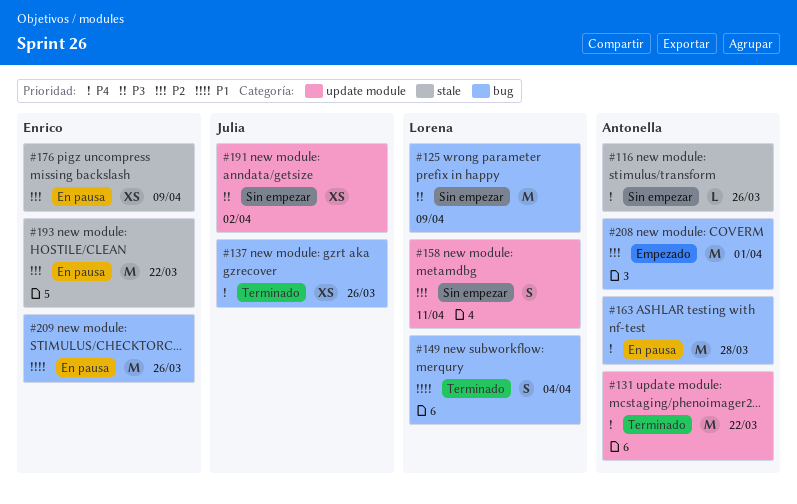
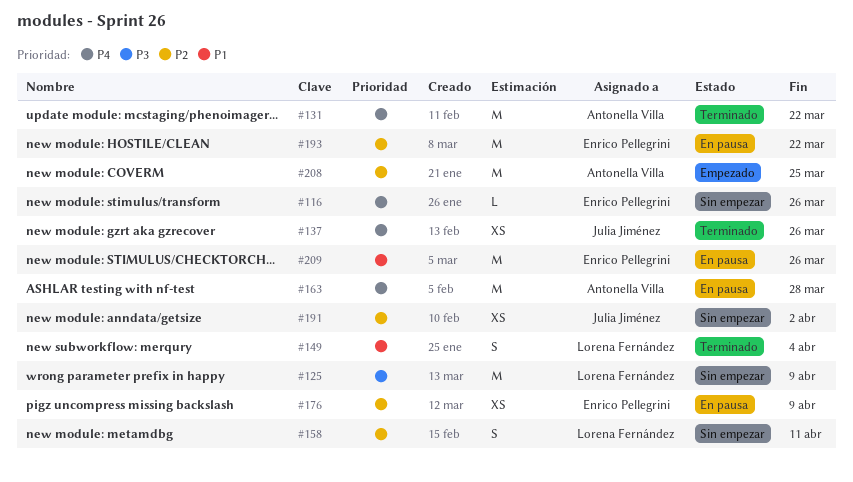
#116, owner: Antonella Villa -> Enrico Pellegrini
#191, priority: P3 -> P2
#208, due: Apr 1 -> Mar 25

